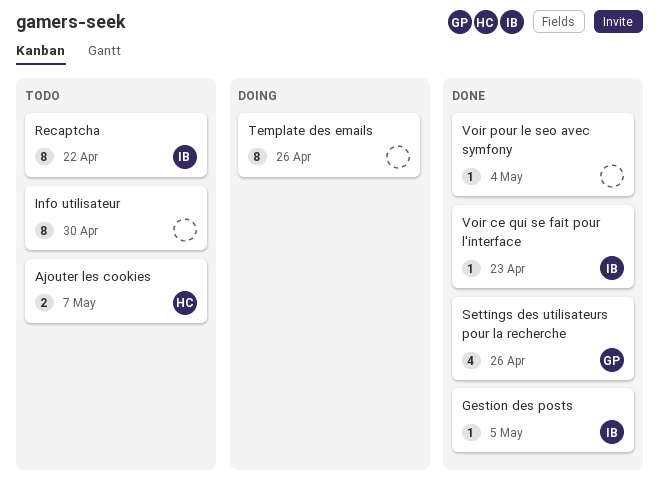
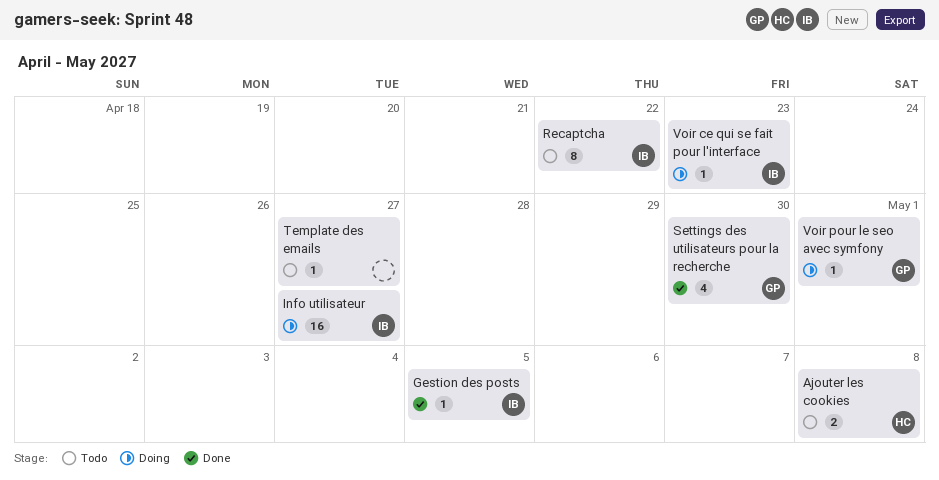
Ajouter les cookies, due: May 7 -> May 8
Info utilisateur, status: Todo -> Doing
Info utilisateur, owner: none -> IB
Info utilisateur, estimate: 8 -> 16
Info utilisateur, due: Apr 30 -> Apr 27
Settings des utilisateurs pour la recherche, due: Apr 26 -> Apr 30
Template des emails, status: Doing -> Todo
Template des emails, estimate: 8 -> 1
Template des emails, due: Apr 26 -> Apr 27
Voir ce qui se fait pour l'interface, status: Done -> Doing
Voir pour le seo avec symfony, status: Done -> Doing
Voir pour le seo avec symfony, owner: none -> GP
Voir pour le seo avec symfony, due: May 4 -> May 1

